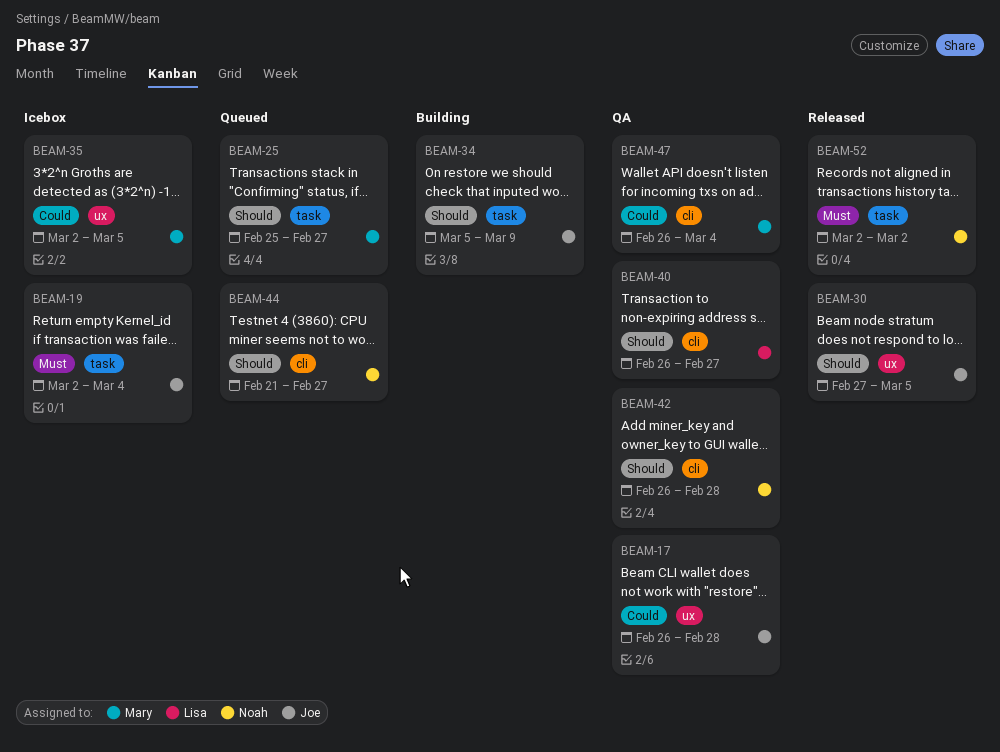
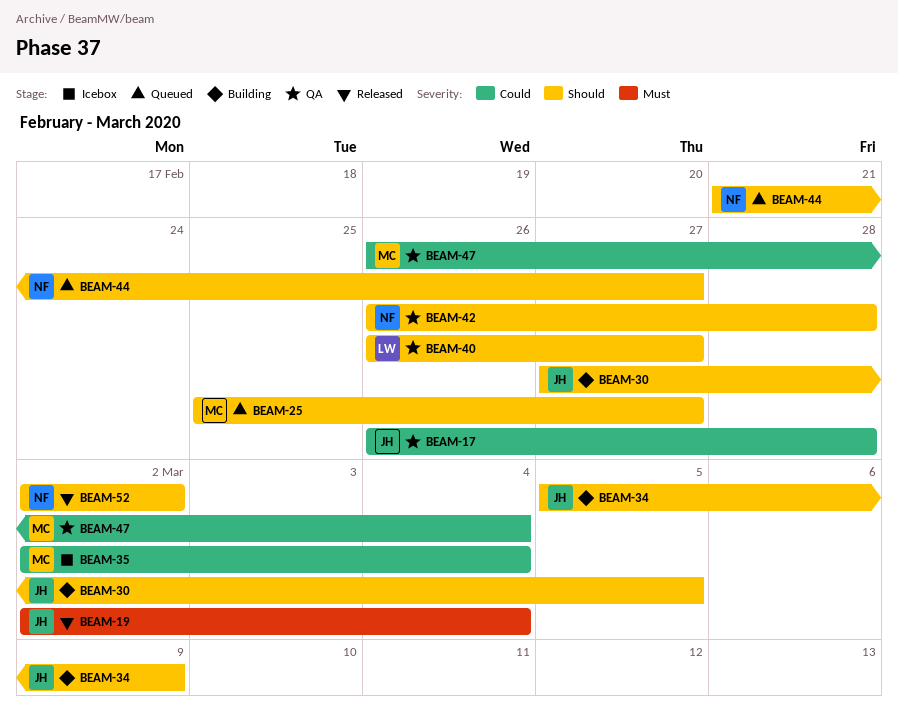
BEAM-19, status: Icebox -> Released
BEAM-30, status: Released -> Building
BEAM-35, due: Mar 5 -> Mar 4
BEAM-52, priority: Must -> Should

